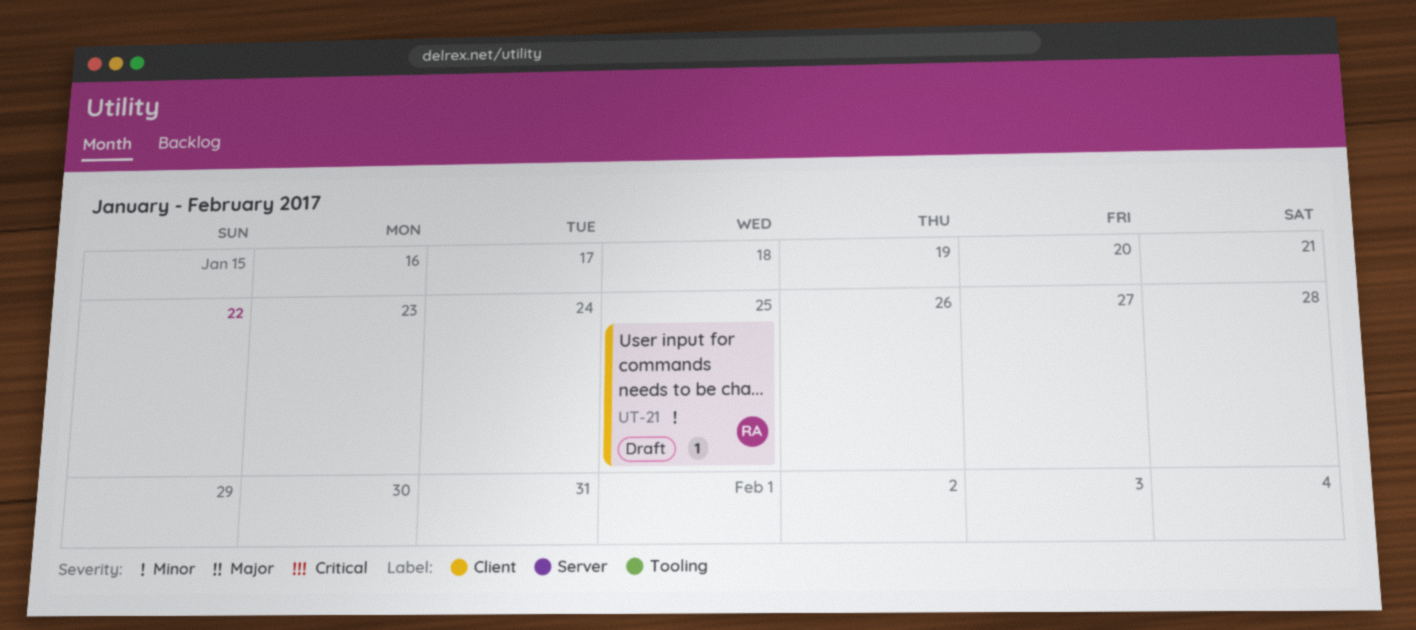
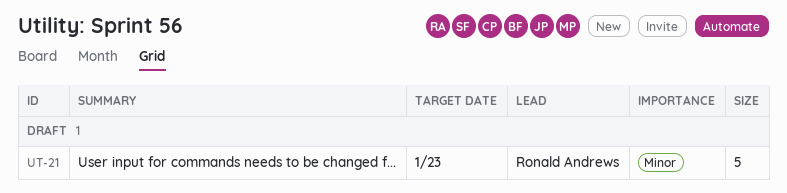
UT-21, estimate: 1 -> 5
UT-21, due: Jan 25 -> Jan 23

